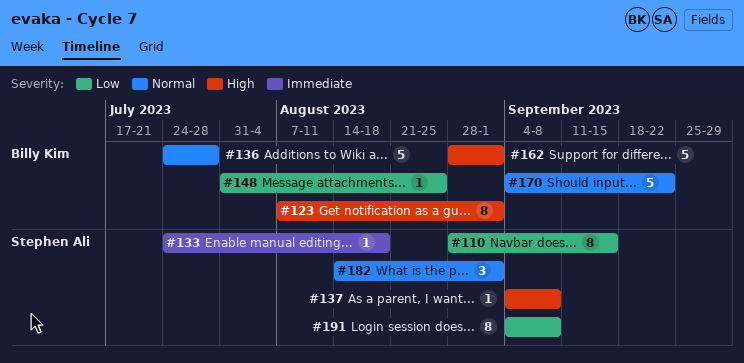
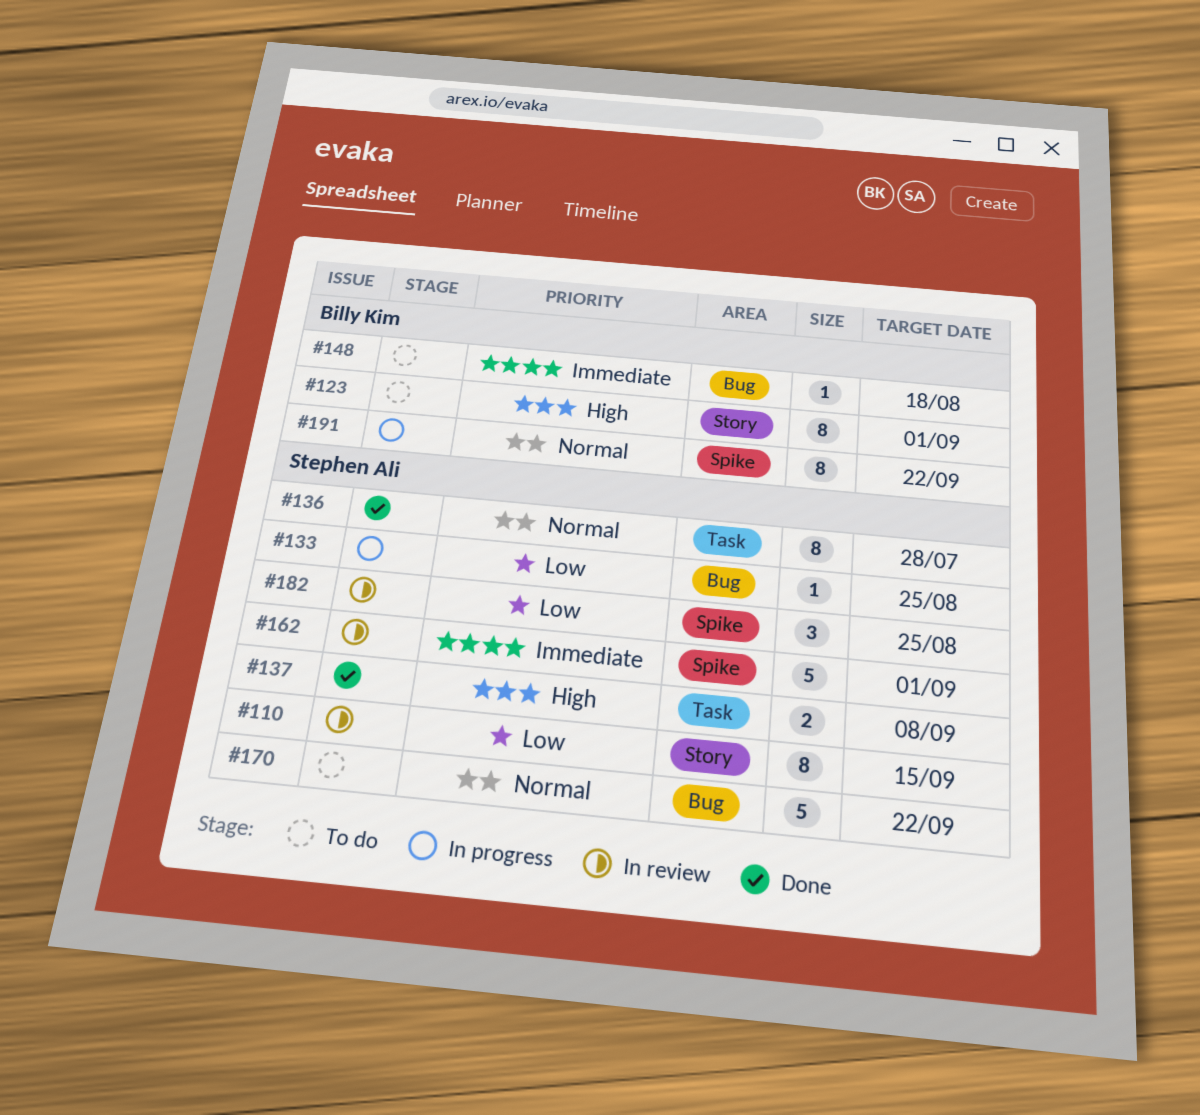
#133, priority: Immediate -> Low
#133, due: Aug 18 -> Aug 25
#136, owner: Billy Kim -> Stephen Ali
#136, estimate: 5 -> 8
#137, estimate: 1 -> 2
#148, priority: Low -> Immediate
#148, due: Aug 25 -> Aug 18
#162, owner: Billy Kim -> Stephen Ali
#162, priority: High -> Immediate
#170, owner: Billy Kim -> Stephen Ali
#182, priority: Normal -> Low
#182, due: Sep 1 -> Aug 25
#191, owner: Stephen Ali -> Billy Kim
#191, priority: Low -> Normal
#191, due: Sep 8 -> Sep 22

